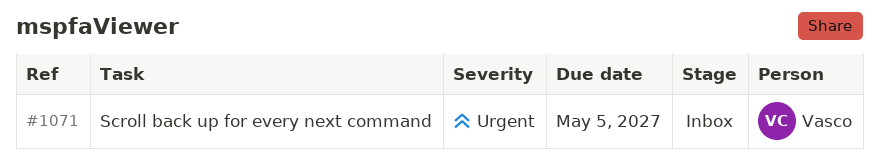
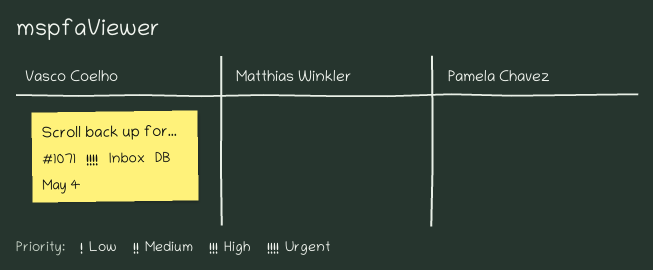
#1071, due: May 5 -> May 4

